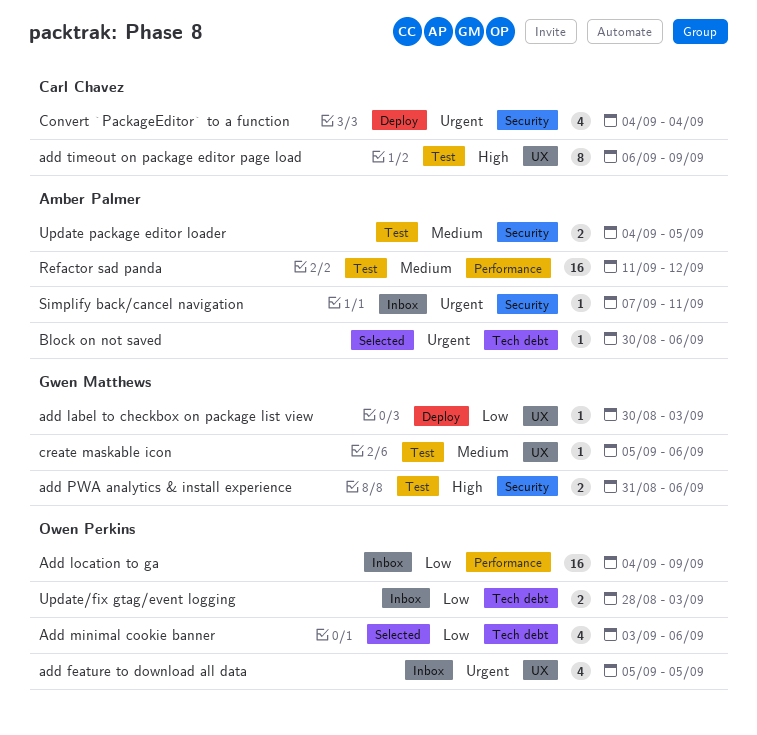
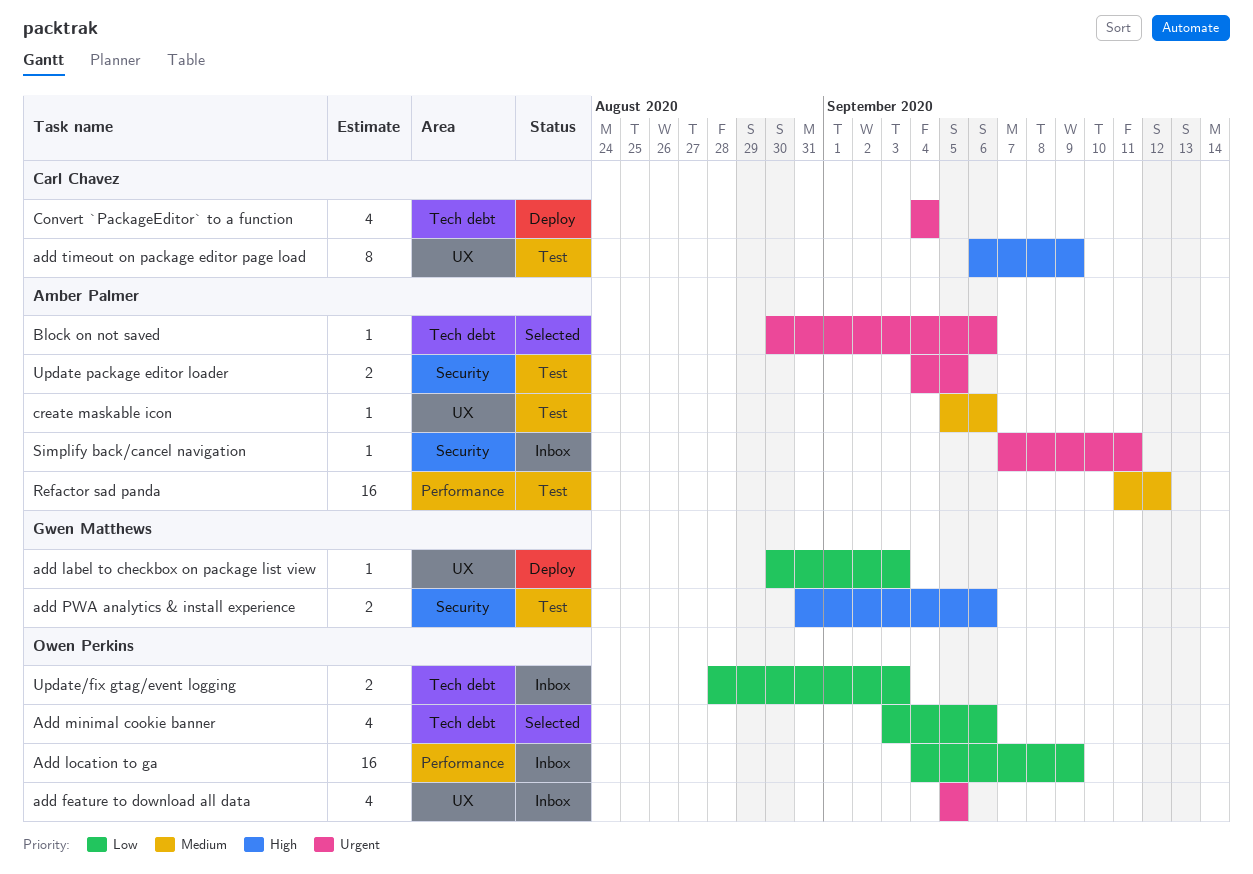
Convert `PackageEditor` to a function, label: Security -> Tech debt
create maskable icon, owner: Gwen Matthews -> Amber Palmer
Update package editor loader, priority: Medium -> Urgent

